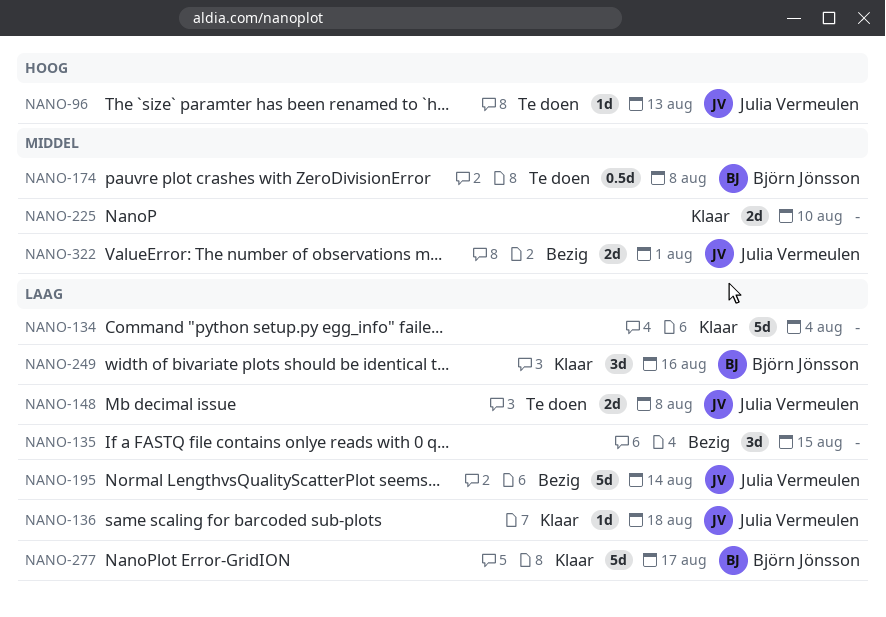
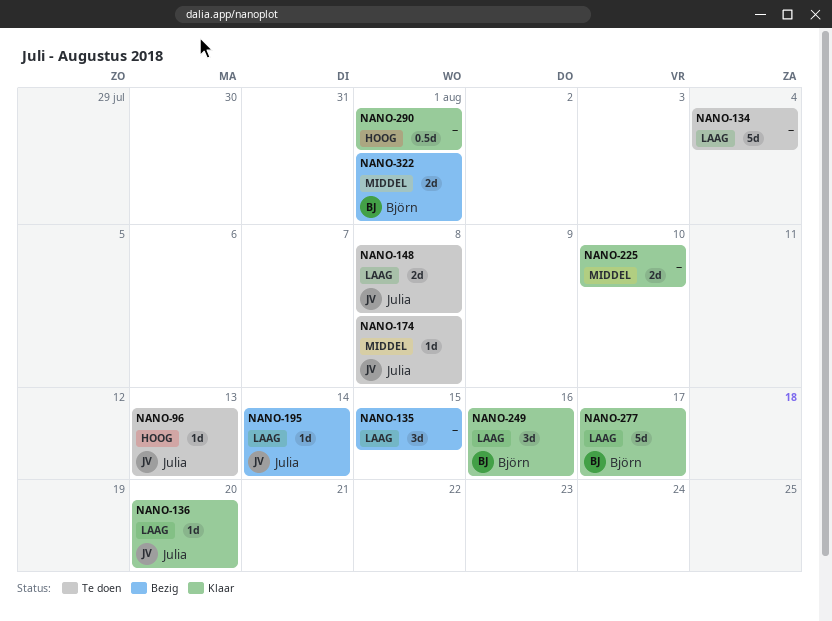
NANO-134, status: Klaar -> Te doen
NANO-136, due: Aug 18 -> Aug 20
NANO-174, owner: Björn Jönsson -> Julia Vermeulen
NANO-174, estimate: 0.5d -> 1d
NANO-195, estimate: 5d -> 1d
NANO-290: none -> present
NANO-322, owner: Julia Vermeulen -> Björn Jönsson

